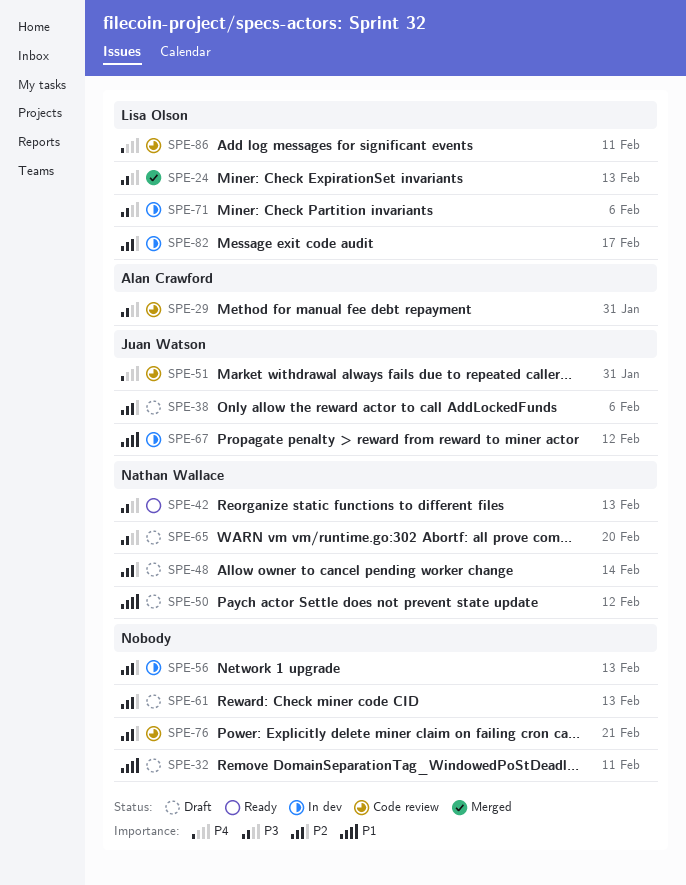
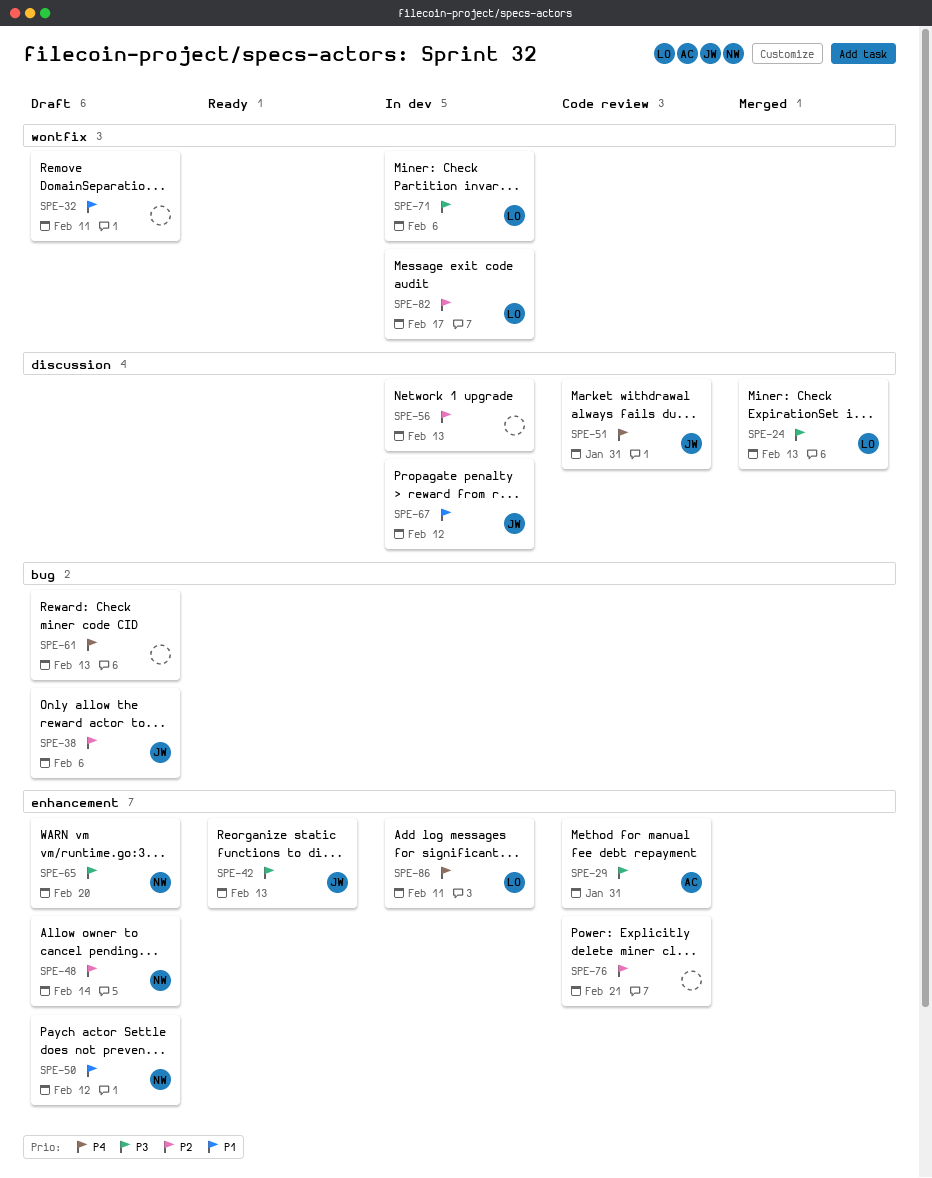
SPE-42, owner: Nathan Wallace -> Juan Watson
SPE-61, priority: P2 -> P4
SPE-86, status: Code review -> In dev

